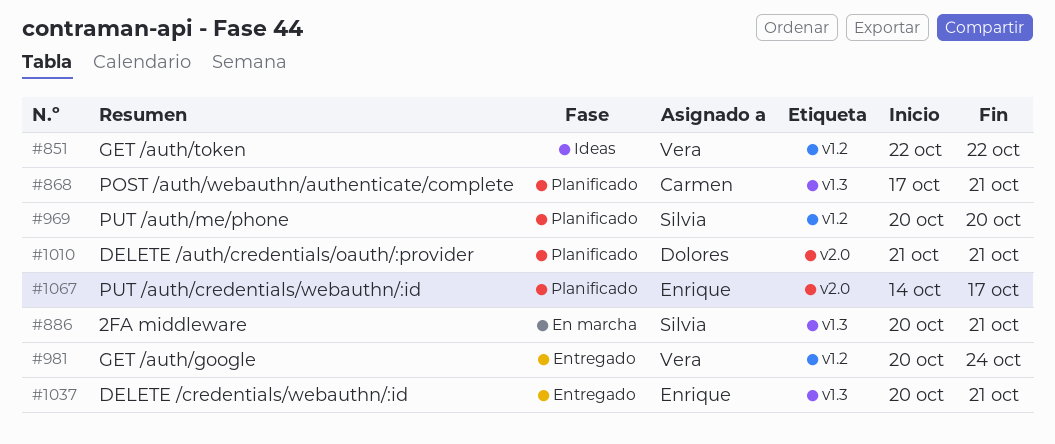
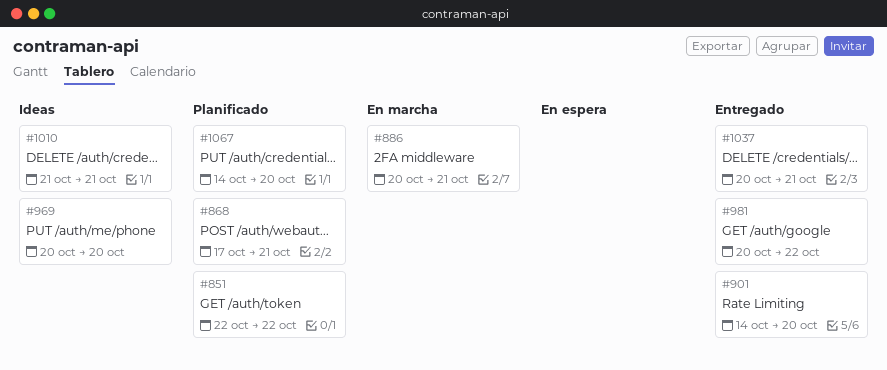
#851, status: Ideas -> Planificado
#901: none -> present
#969, status: Planificado -> Ideas
#981, due: Oct 24 -> Oct 22
#1010, status: Planificado -> Ideas
#1067, due: Oct 17 -> Oct 20

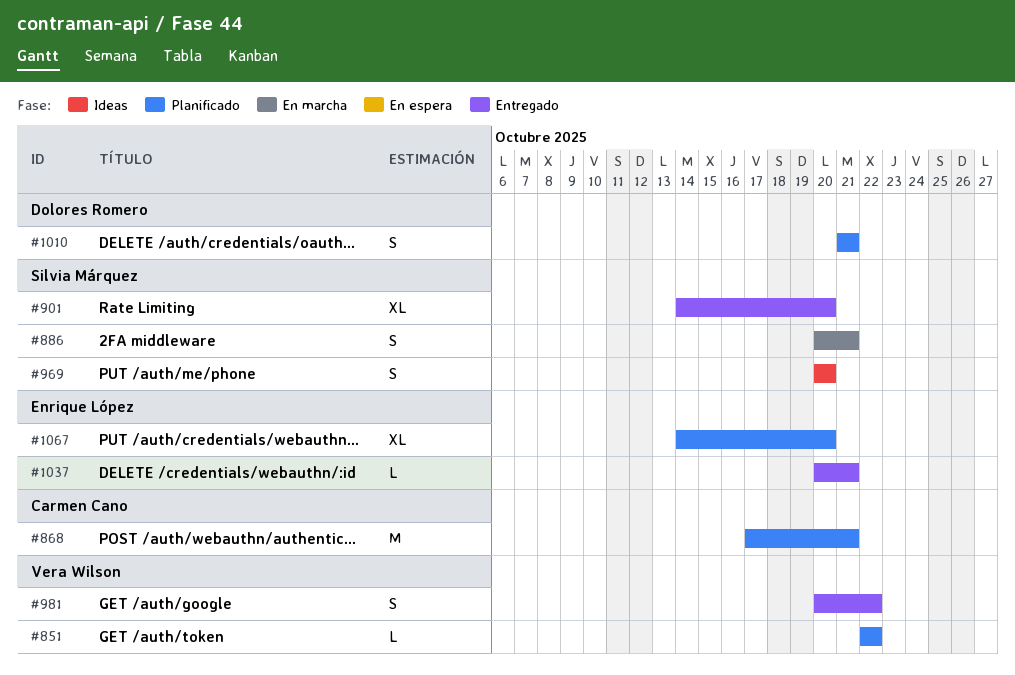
#1010, status: Ideas -> Planificado

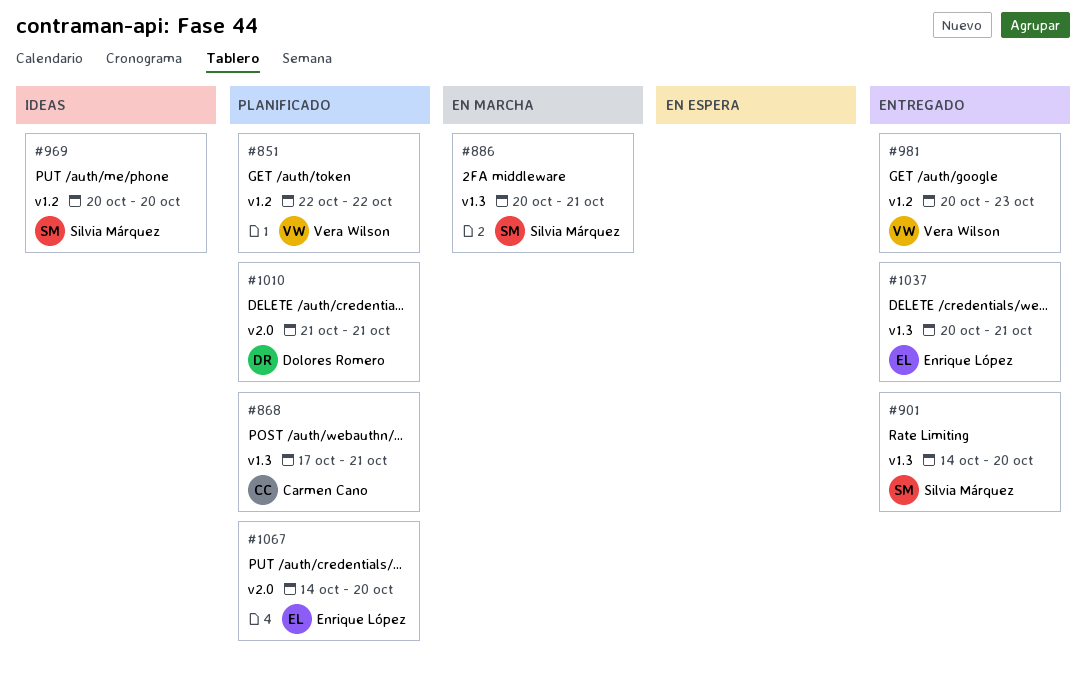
#981, due: Oct 22 -> Oct 23

